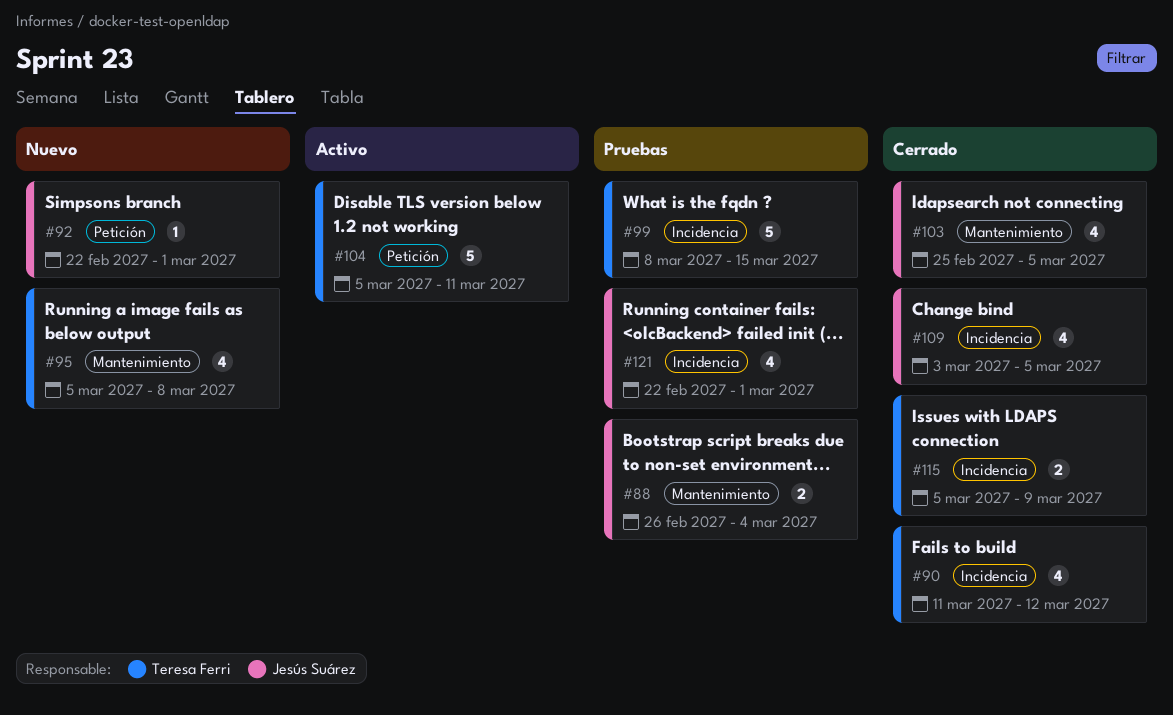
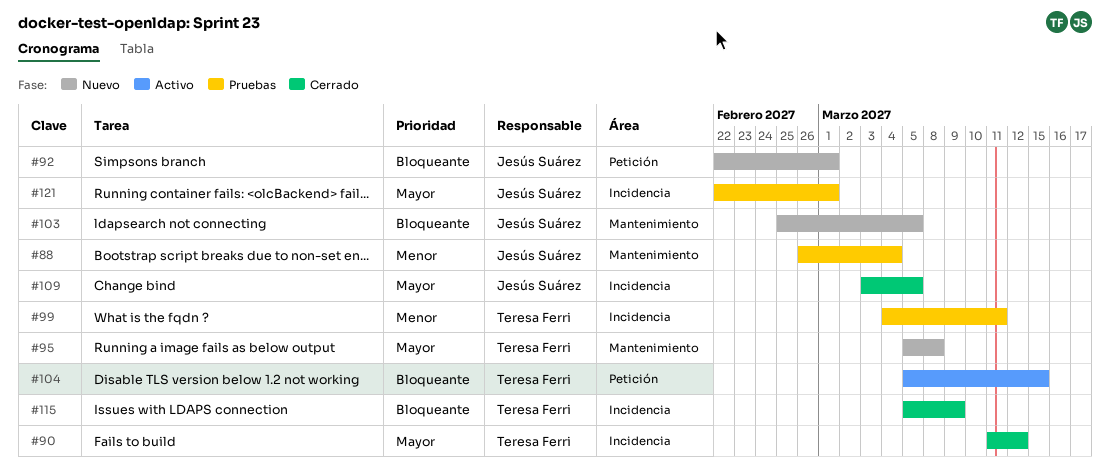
#99, start: Mar 8 -> Mar 4
#99, due: Mar 15 -> Mar 11
#103, status: Cerrado -> Nuevo
#104, due: Mar 11 -> Mar 15

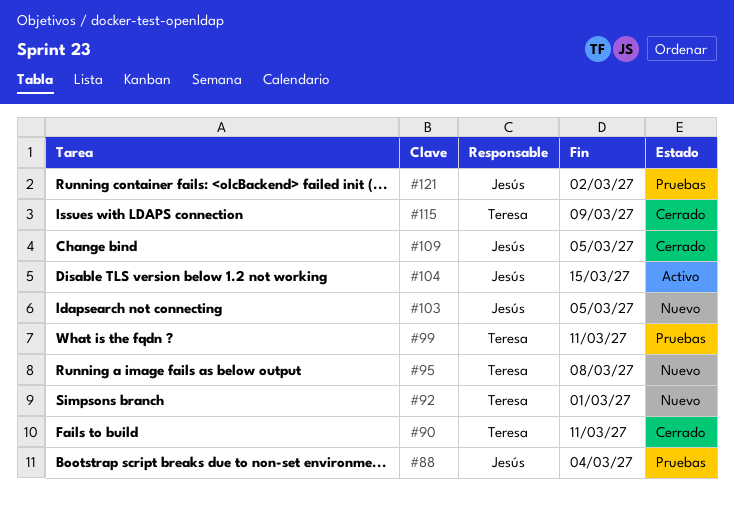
#90, due: Mar 12 -> Mar 11
#92, owner: Jesús Suárez -> Teresa Ferri
#104, owner: Teresa Ferri -> Jesús Suárez
#121, due: Mar 1 -> Mar 2

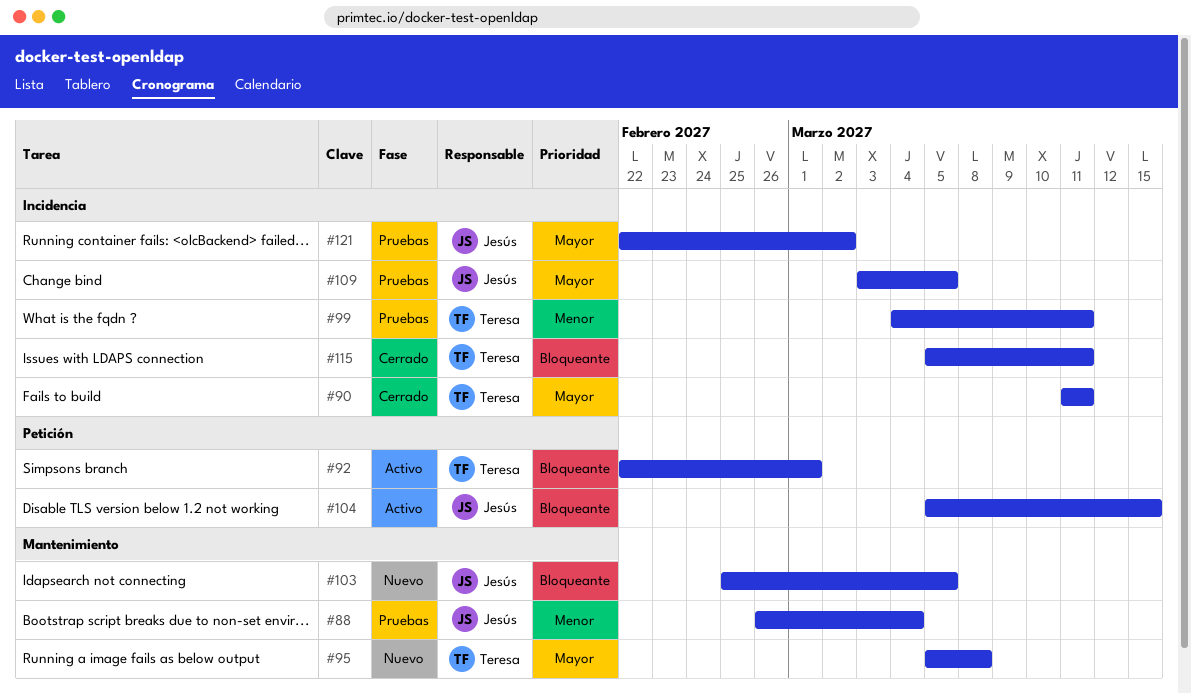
#92, status: Nuevo -> Activo
#109, status: Cerrado -> Pruebas
#115, due: Mar 9 -> Mar 11

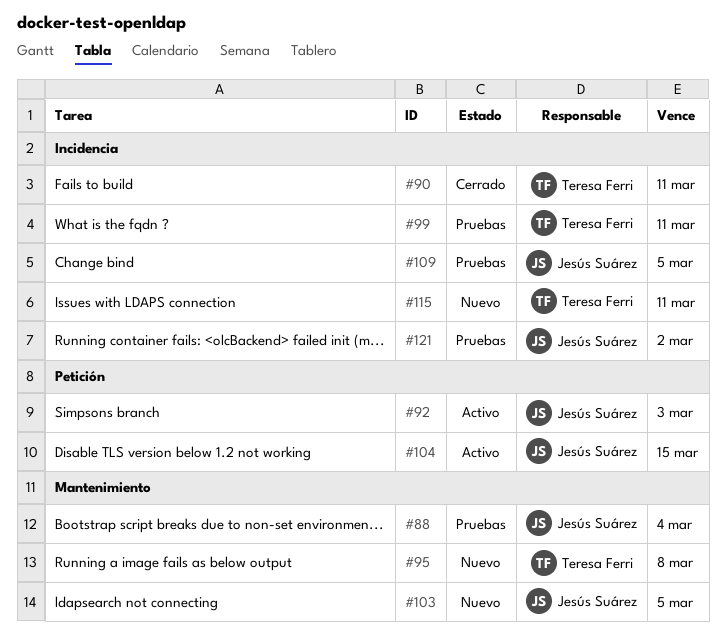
#92, owner: Teresa Ferri -> Jesús Suárez
#92, due: Mar 1 -> Mar 3
#115, status: Cerrado -> Nuevo

